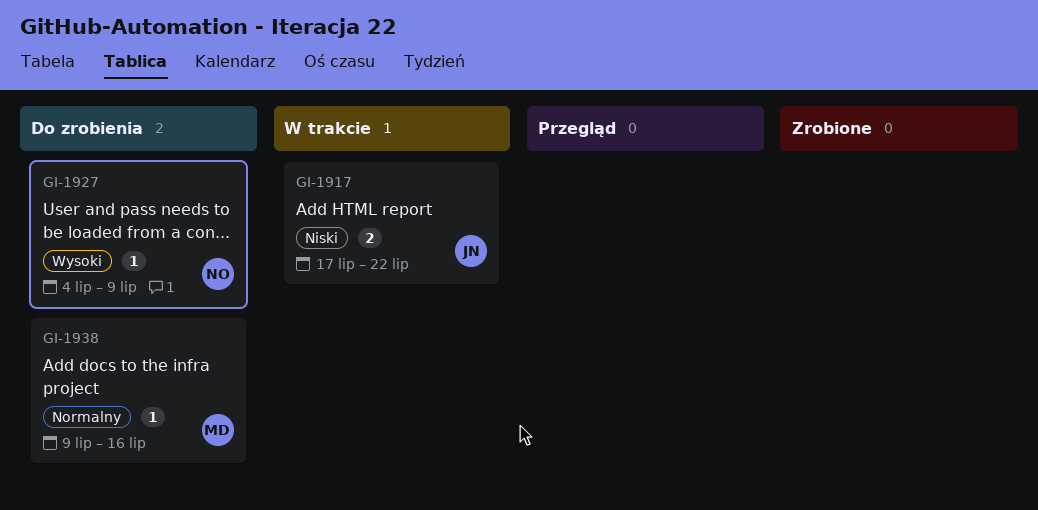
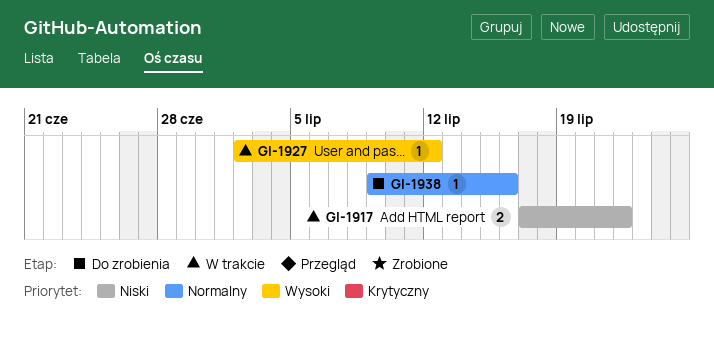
GI-1927, status: Do zrobienia -> W trakcie
GI-1927, start: Jul 4 -> Jul 2
GI-1927, due: Jul 9 -> Jul 12

